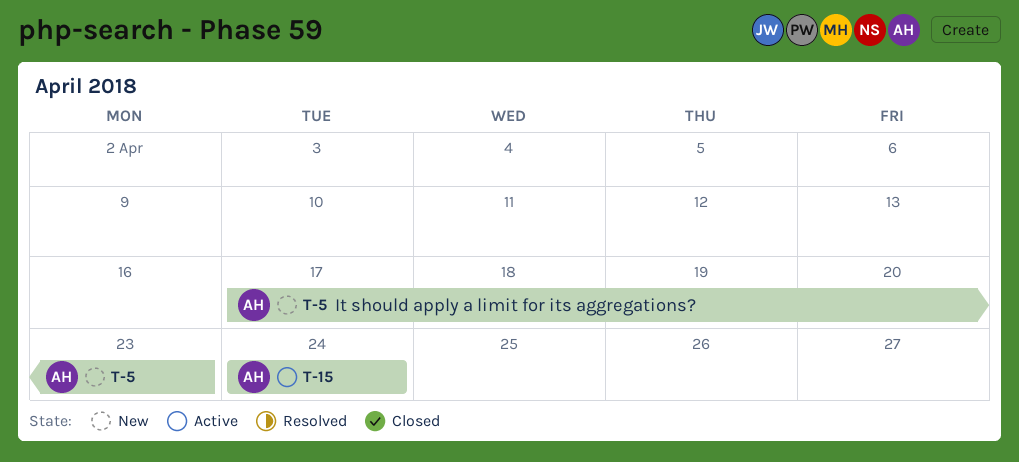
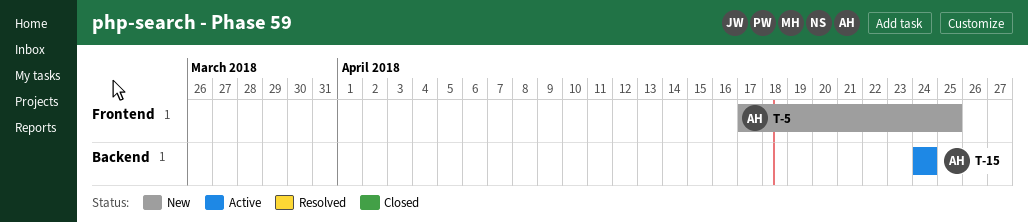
T-5, due: Apr 23 -> Apr 25

